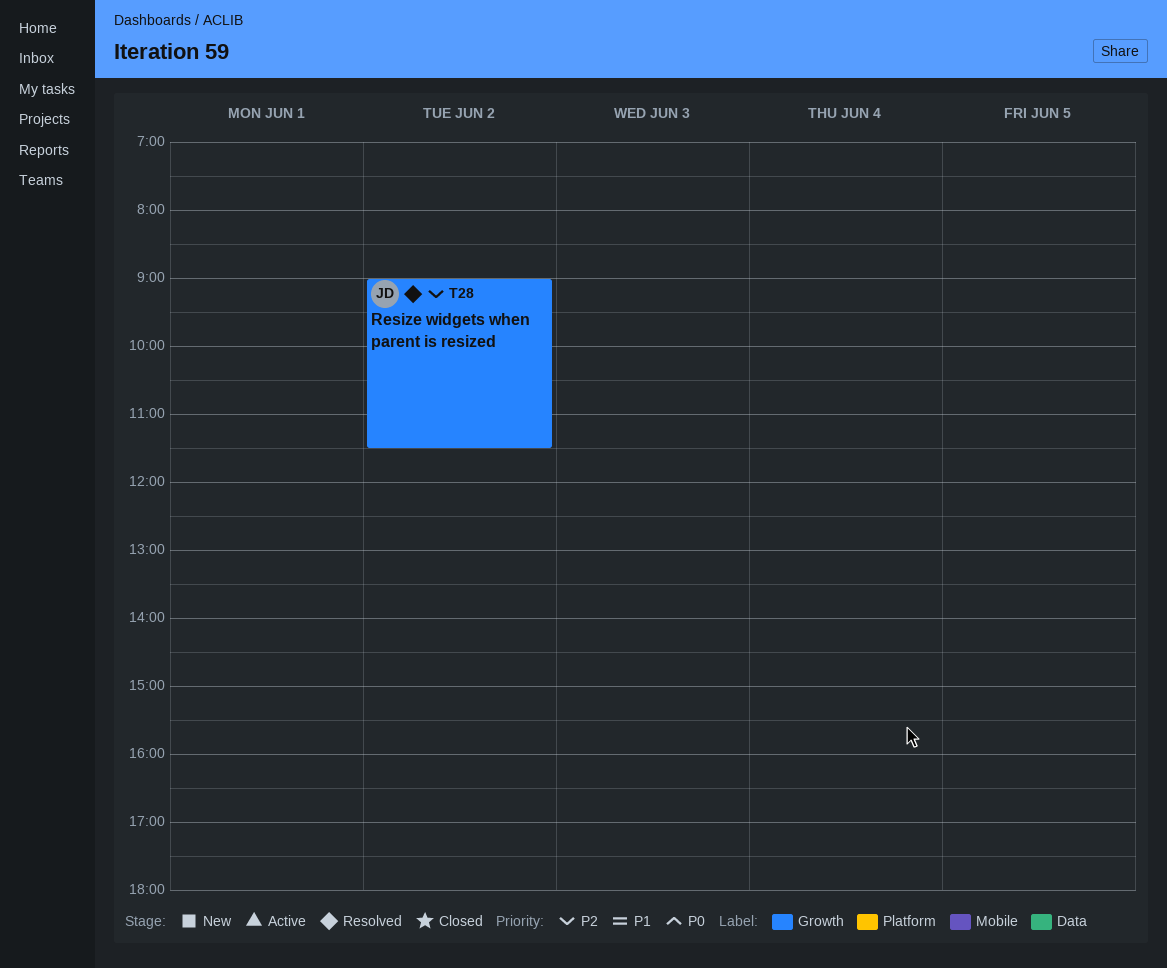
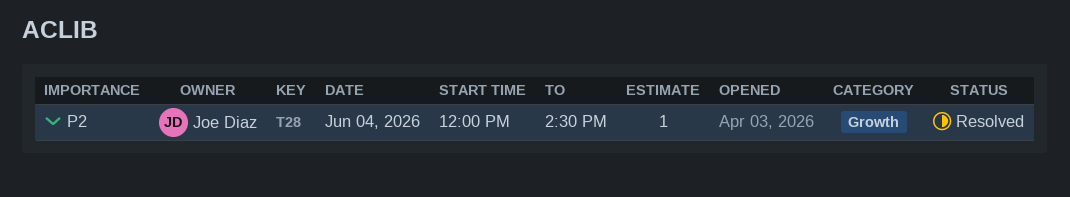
T28, day: Jun 2 -> Jun 4
T28, begins: 09:00 -> 12:00
T28, ends: 11:30 -> 14:30

